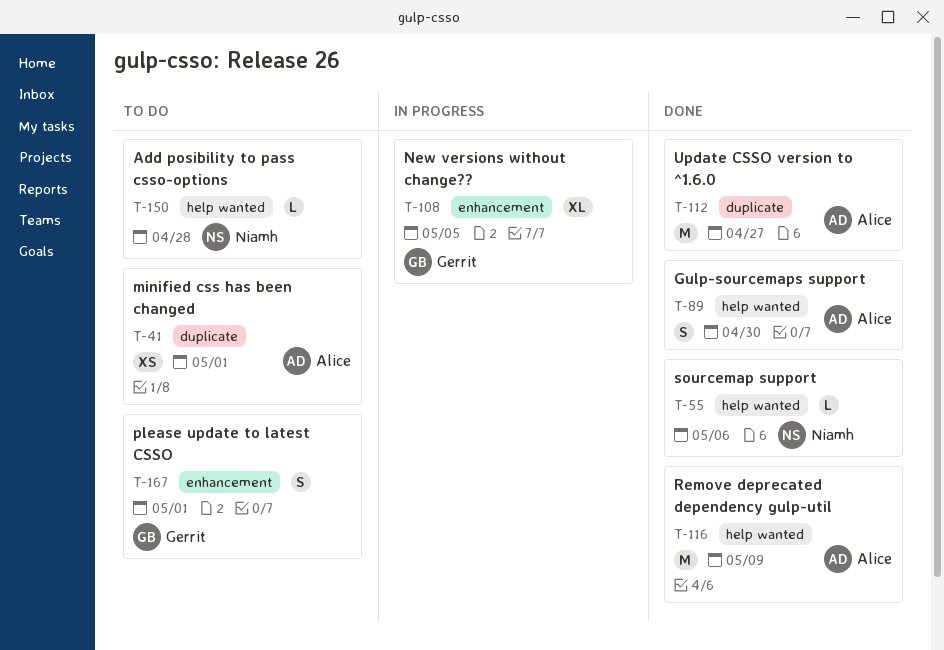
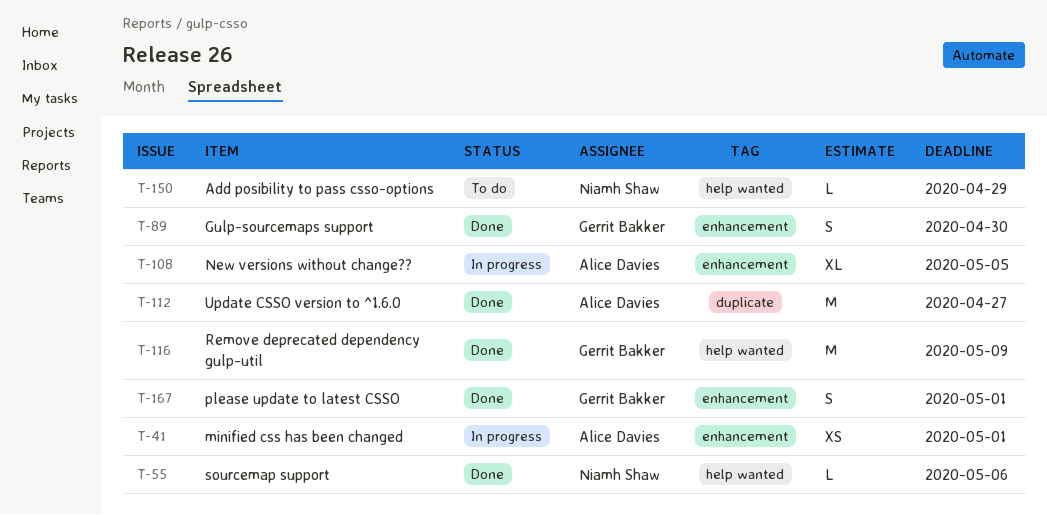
T-41, status: To do -> In progress
T-41, label: duplicate -> enhancement
T-89, owner: Alice Davies -> Gerrit Bakker
T-89, label: help wanted -> enhancement
T-108, owner: Gerrit Bakker -> Alice Davies
T-116, owner: Alice Davies -> Gerrit Bakker
T-150, due: Apr 28 -> Apr 29
T-167, status: To do -> Done

